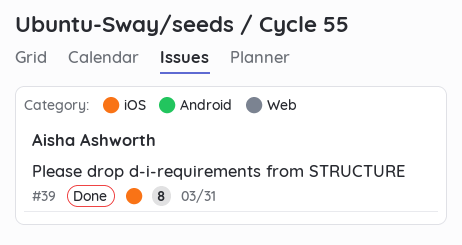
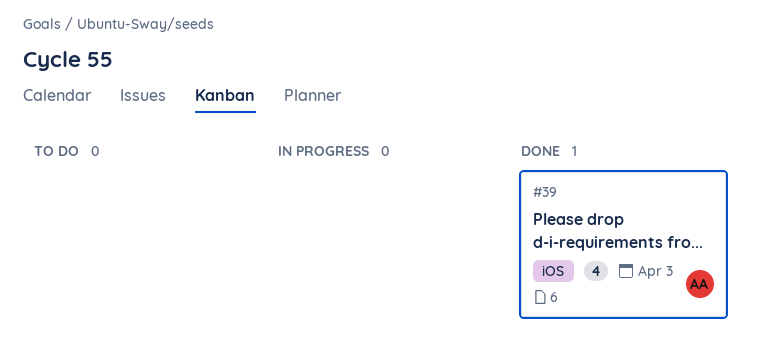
#39, estimate: 8 -> 4
#39, due: Mar 31 -> Apr 3

